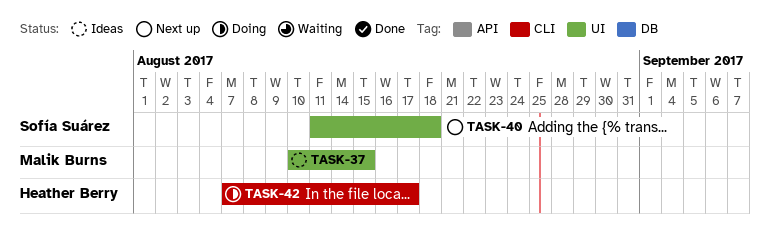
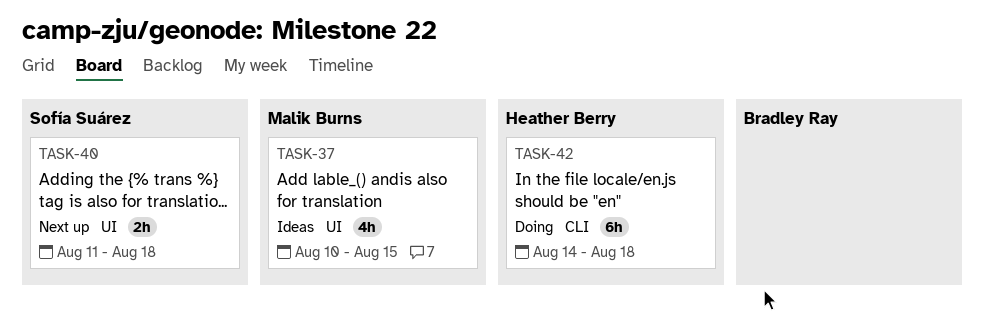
TASK-42, start: Aug 7 -> Aug 14
TASK-42, due: Aug 17 -> Aug 18

